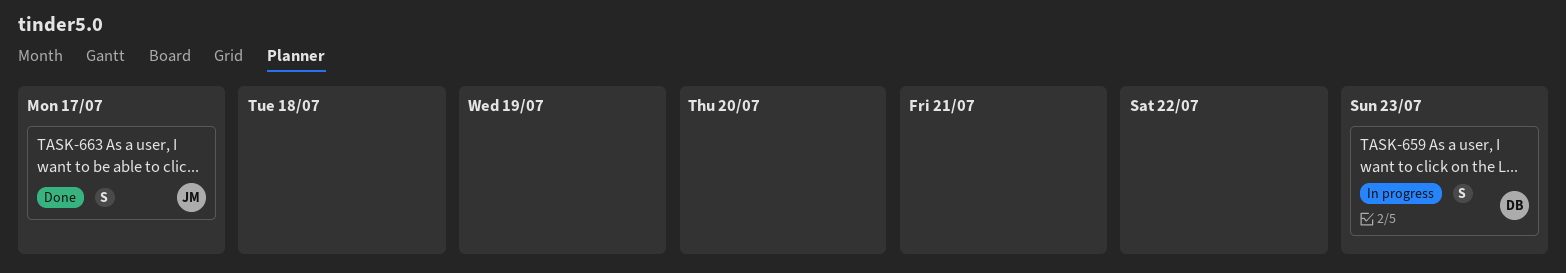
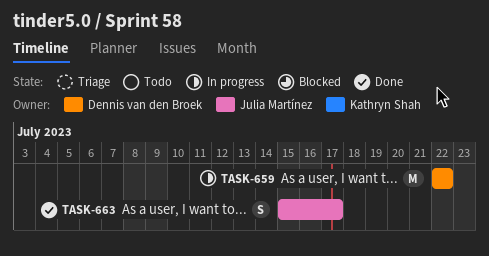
TASK-659, estimate: S -> M
TASK-659, due: Jul 23 -> Jul 22

